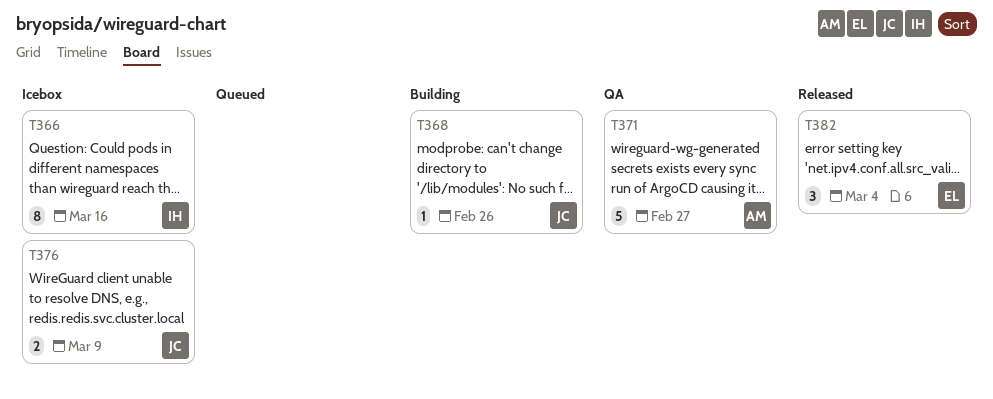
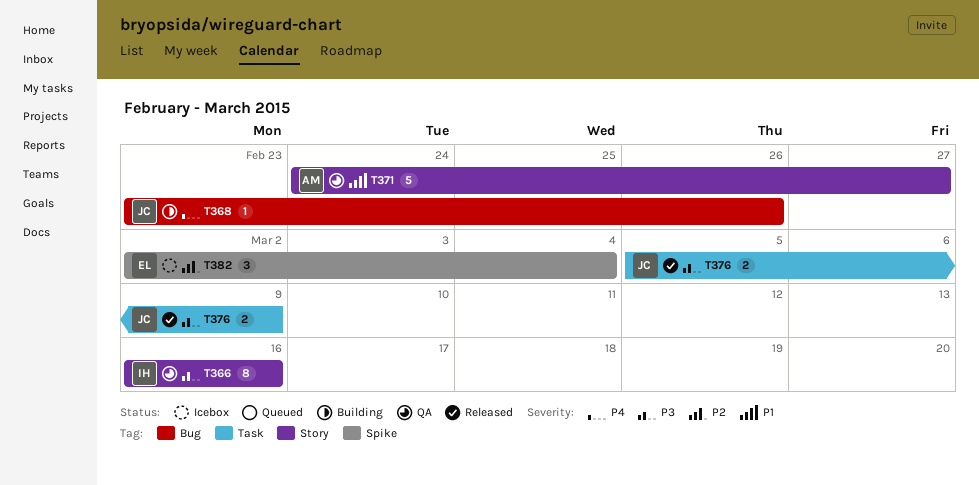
T366, status: Icebox -> QA
T376, status: Icebox -> Released
T382, status: Released -> Icebox

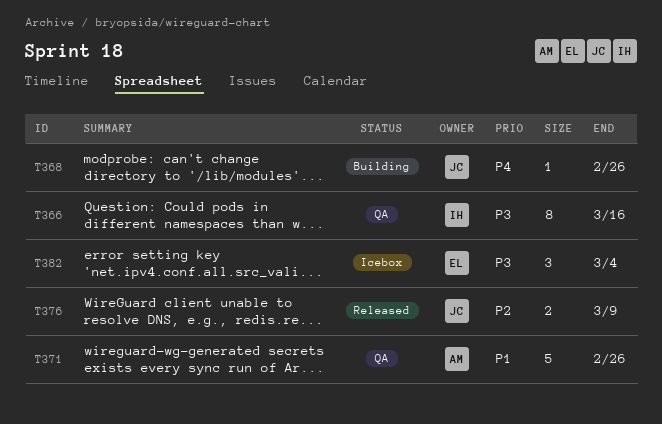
T371, due: Feb 27 -> Feb 26
T376, priority: P3 -> P2
T382, priority: P2 -> P3

